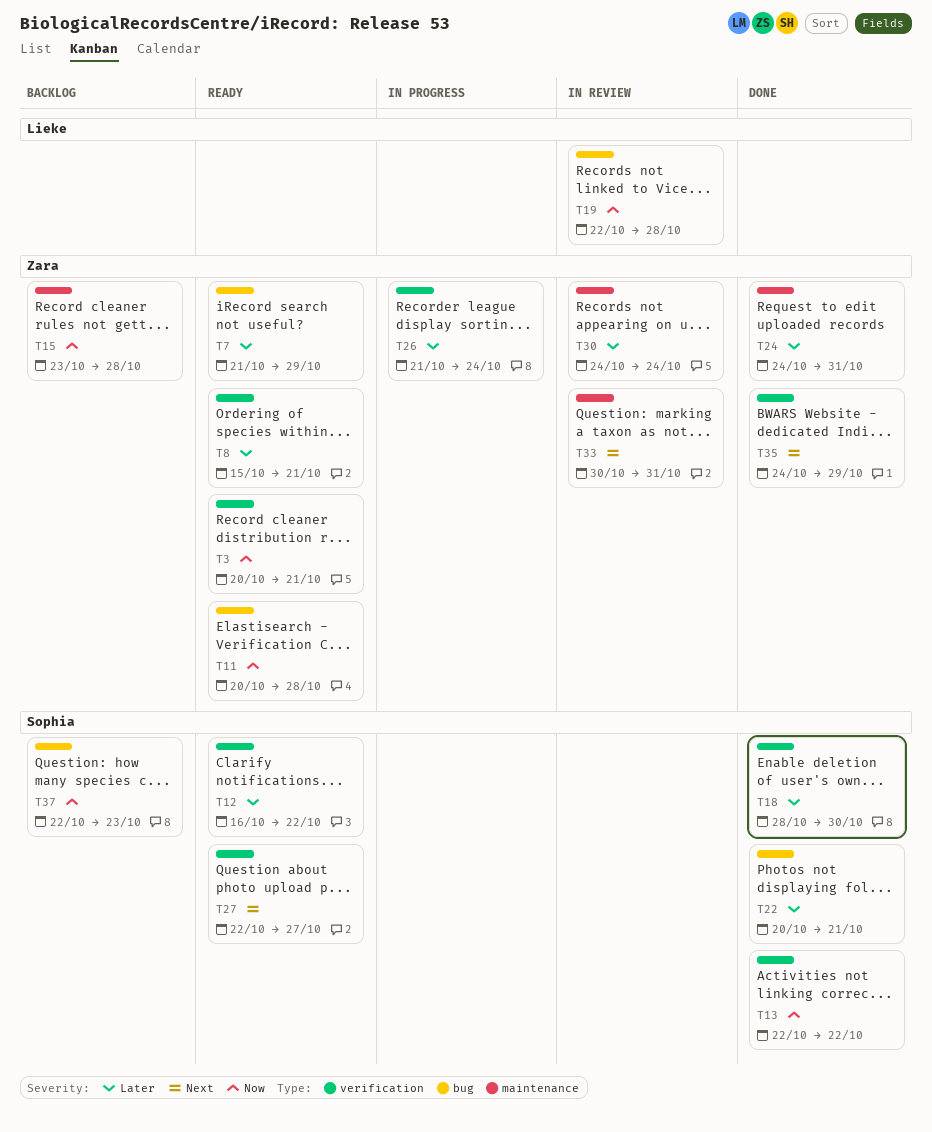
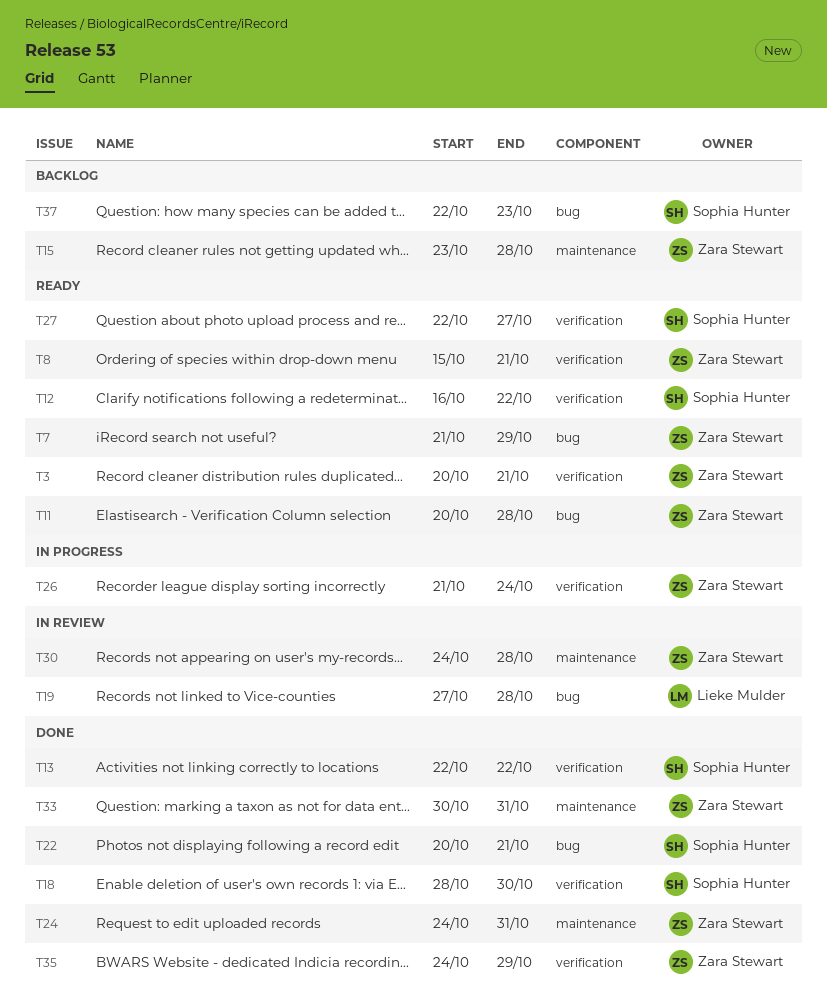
T19, start: Oct 22 -> Oct 27
T30, due: Oct 24 -> Oct 28
T33, status: In review -> Done

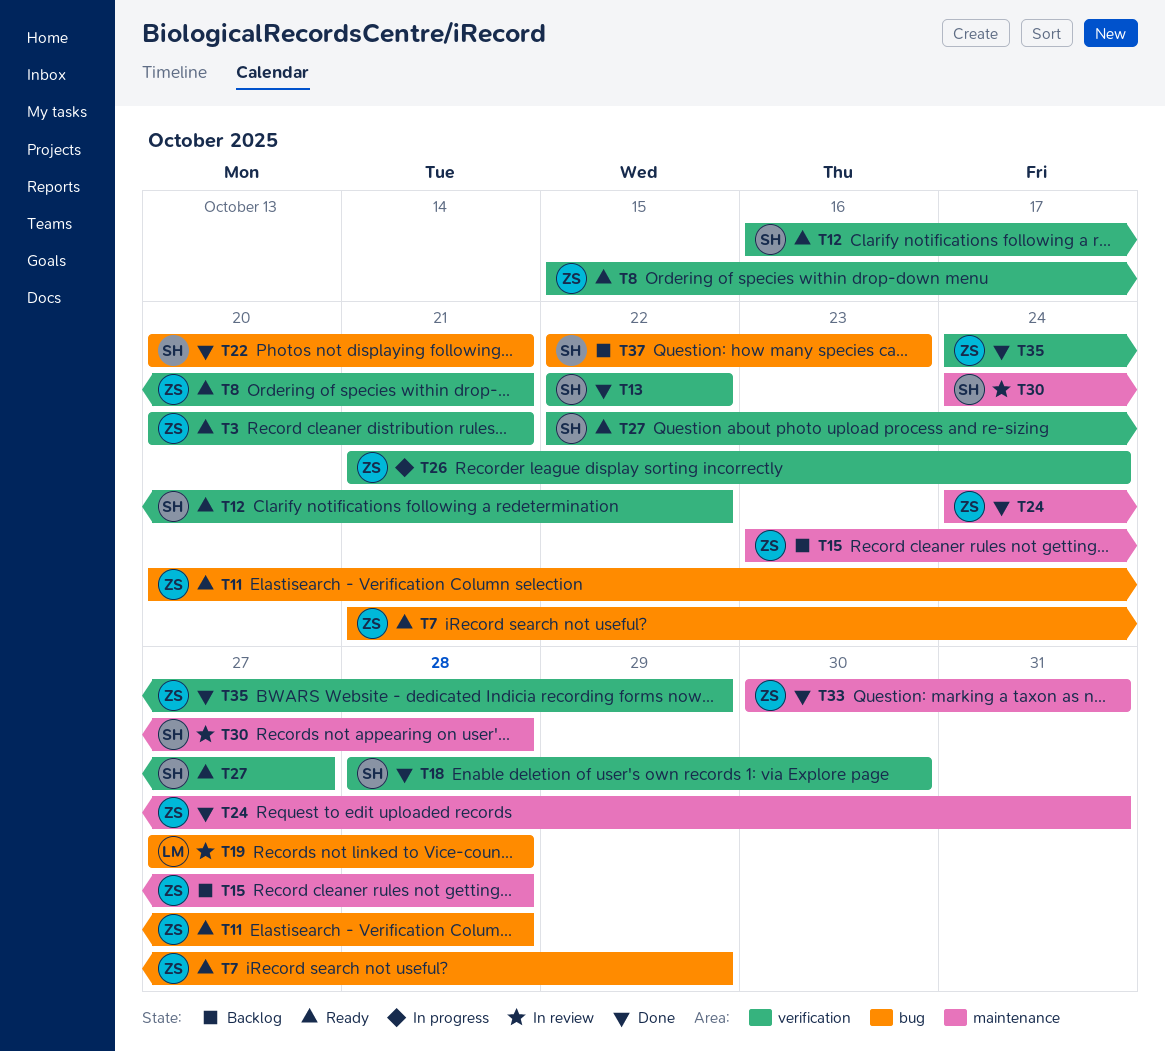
T30, owner: Zara Stewart -> Sophia Hunter

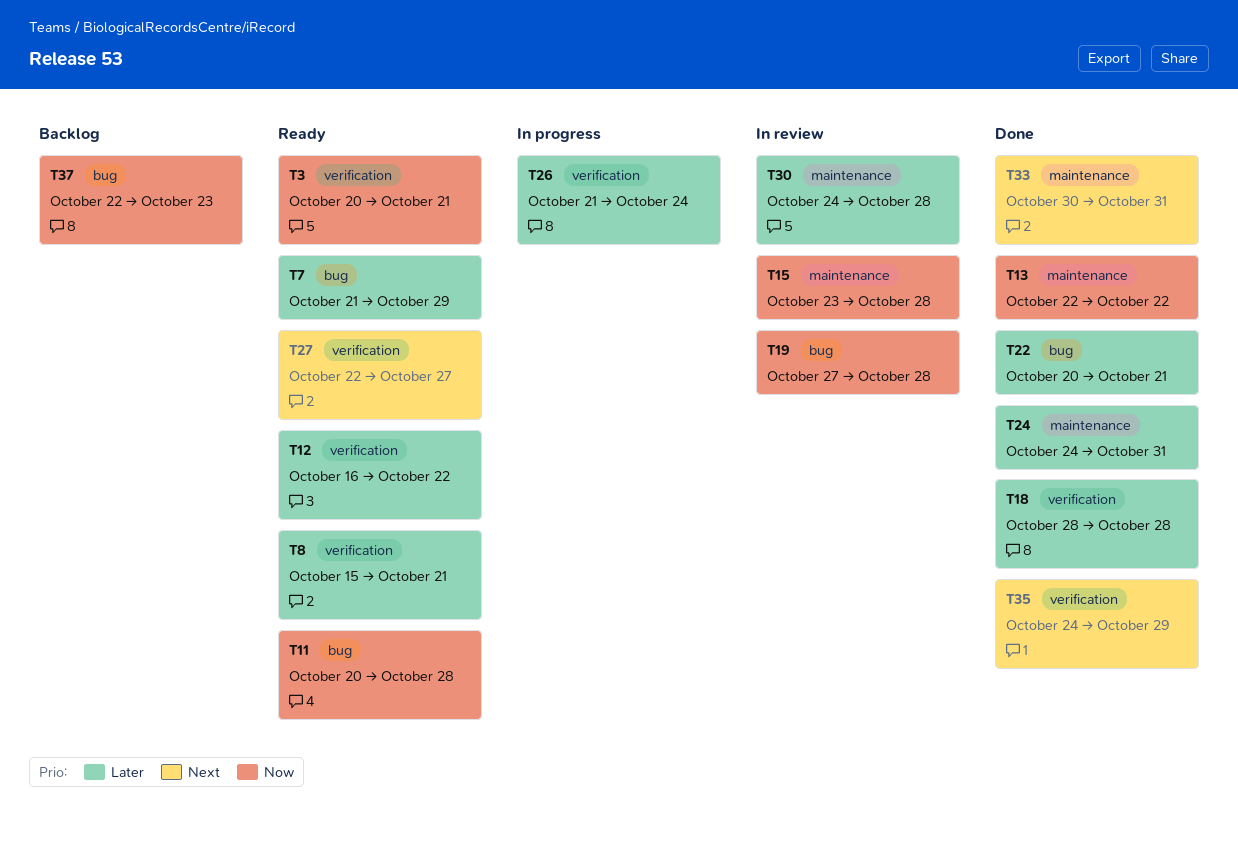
T13, label: verification -> maintenance
T15, status: Backlog -> In review
T18, due: Oct 30 -> Oct 28

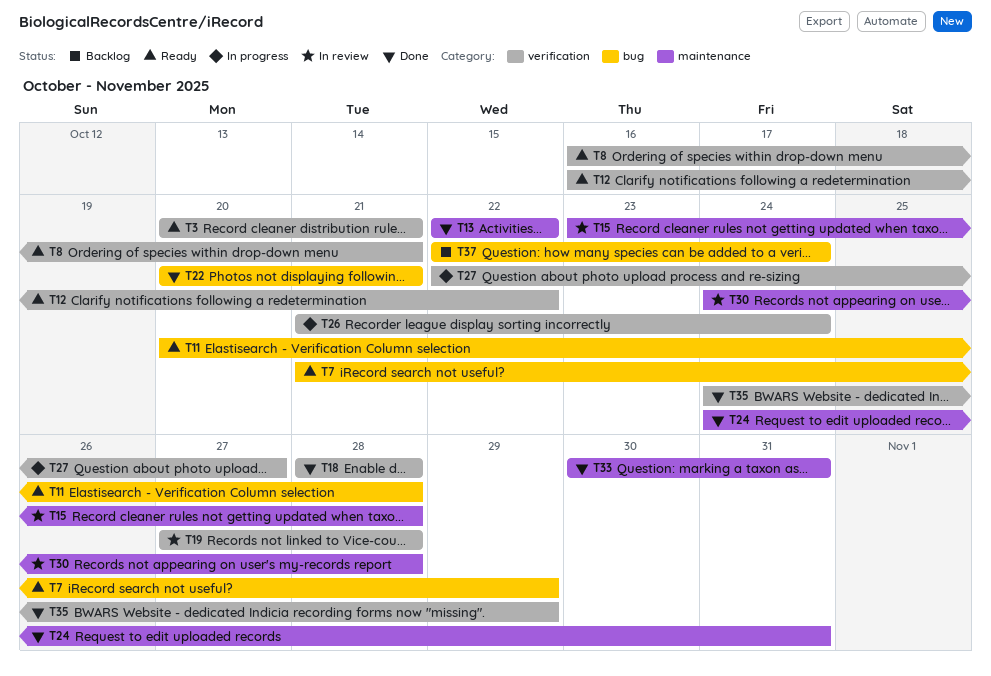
T8, start: Oct 15 -> Oct 16
T19, label: bug -> verification
T27, status: Ready -> In progress
T37, due: Oct 23 -> Oct 24

